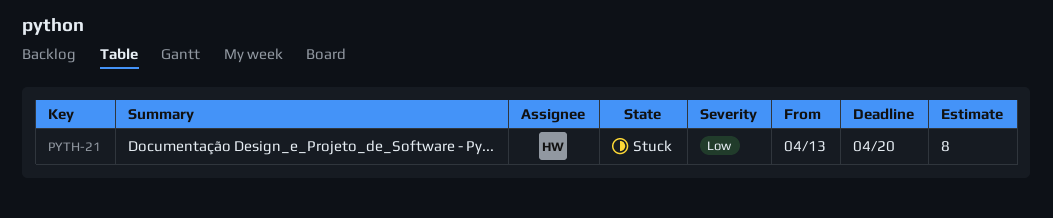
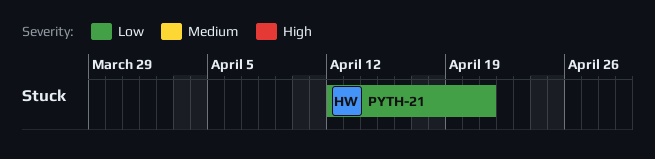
PYTH-21, start: Apr 13 -> Apr 12
PYTH-21, due: Apr 20 -> Apr 21

